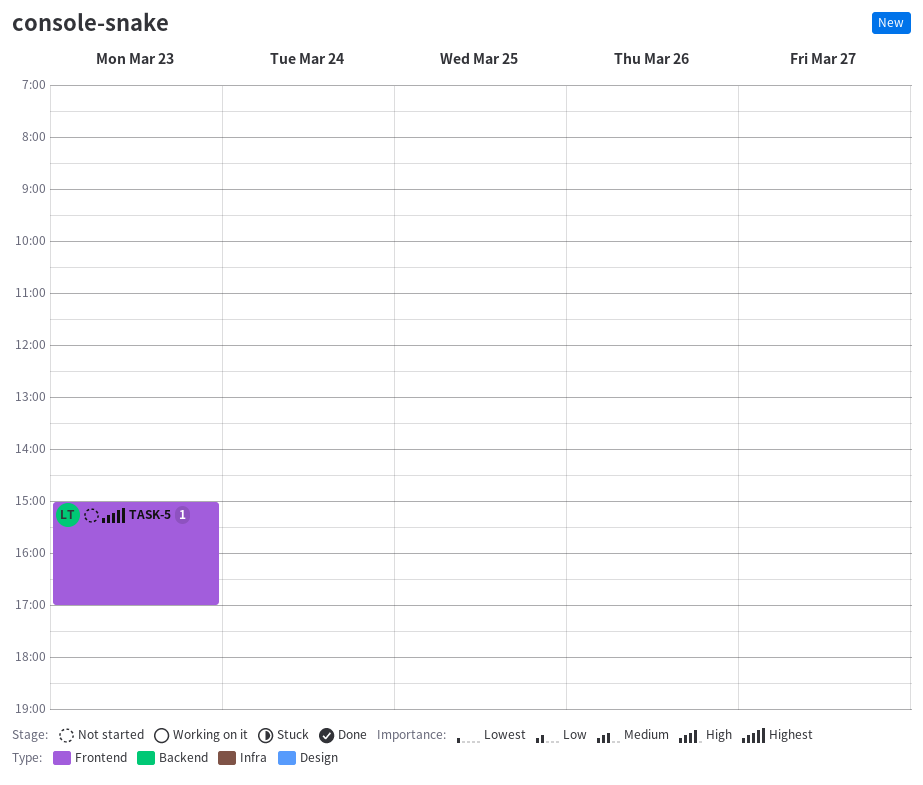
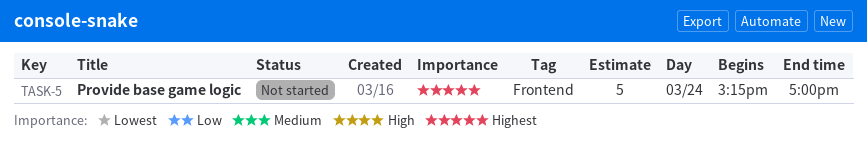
TASK-5, estimate: 1 -> 5
TASK-5, day: Mar 23 -> Mar 24
TASK-5, begins: 15:00 -> 15:15

